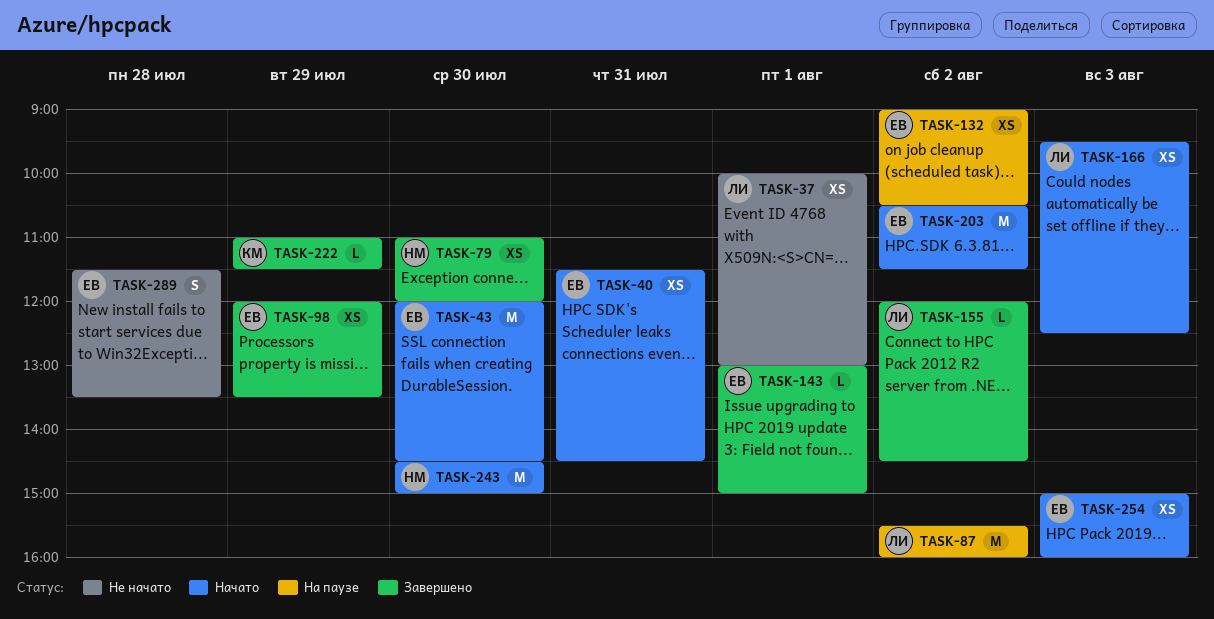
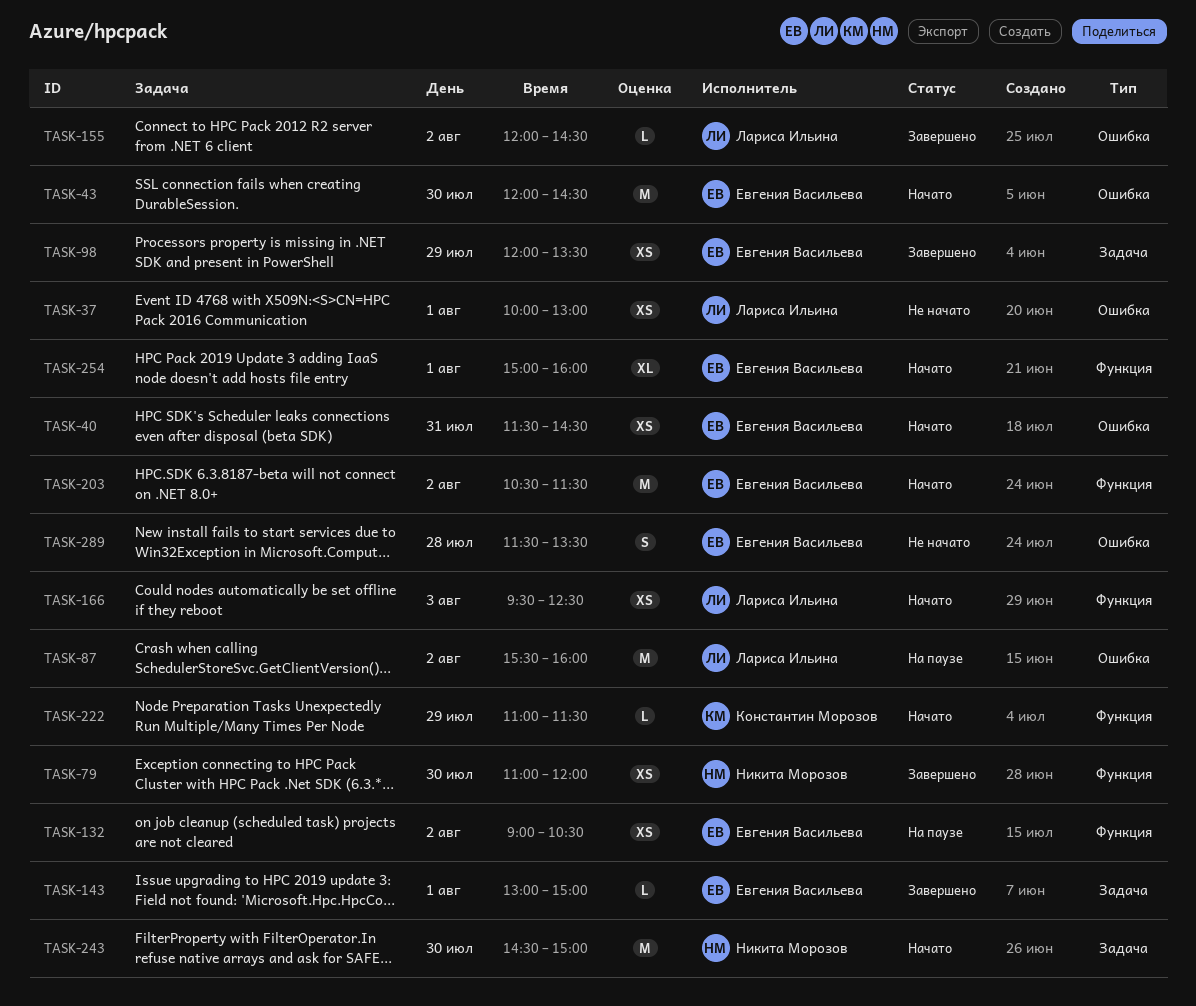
TASK-222, status: Завершено -> Начато
TASK-254, estimate: XS -> XL
TASK-254, day: Aug 3 -> Aug 1

